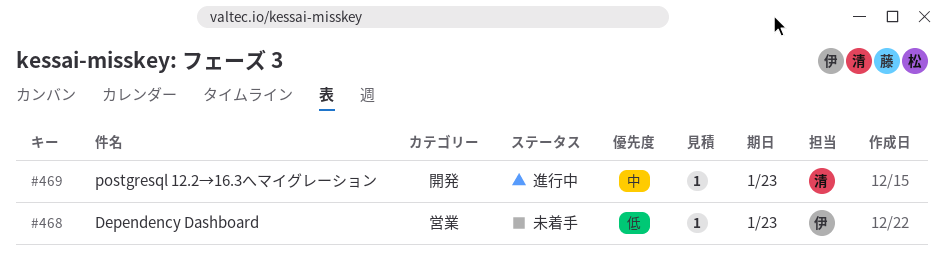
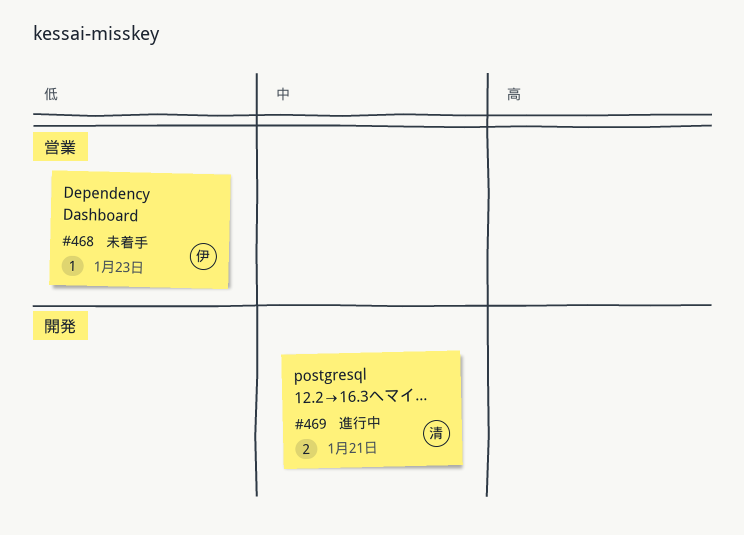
#469, estimate: 1 -> 2
#469, due: Jan 23 -> Jan 21

